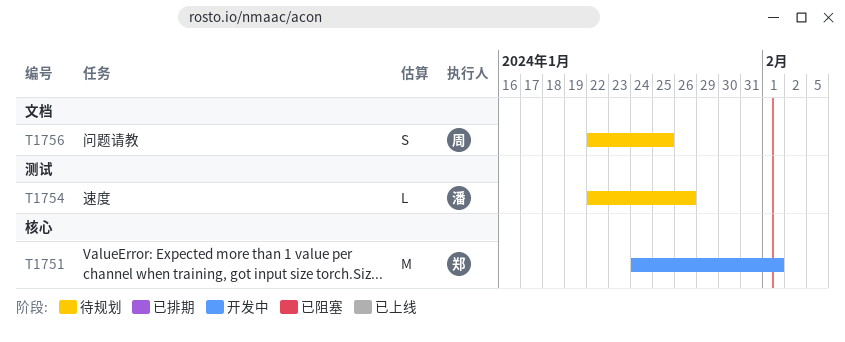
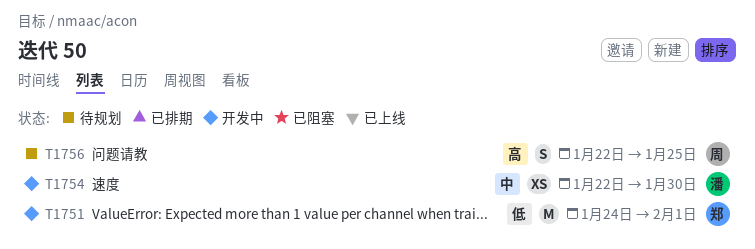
T1754, status: 待规划 -> 开发中
T1754, estimate: L -> XS
T1754, due: Jan 26 -> Jan 30

